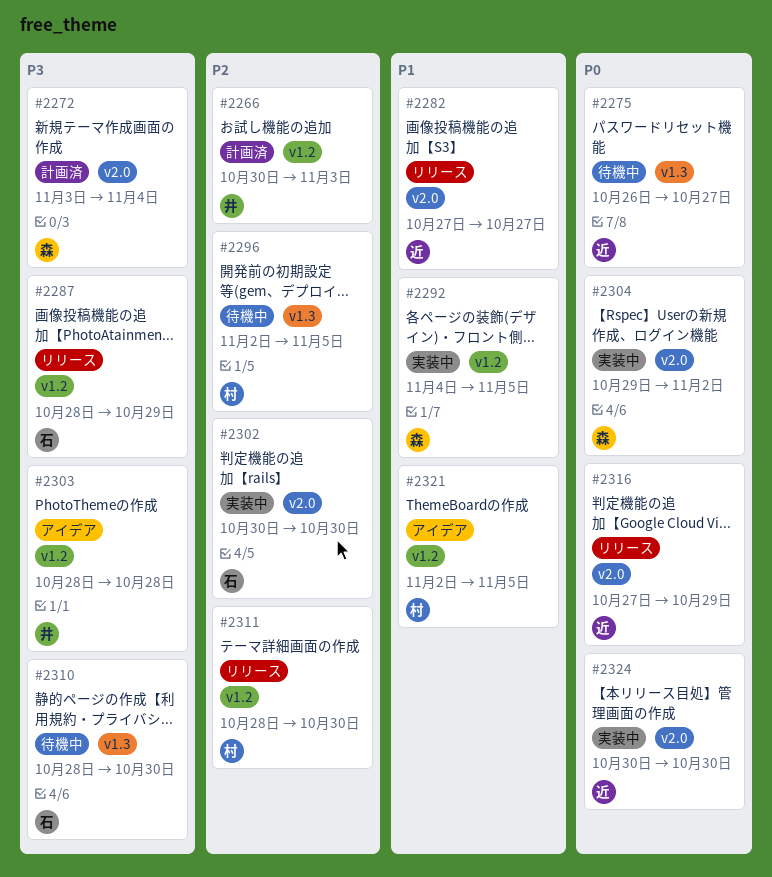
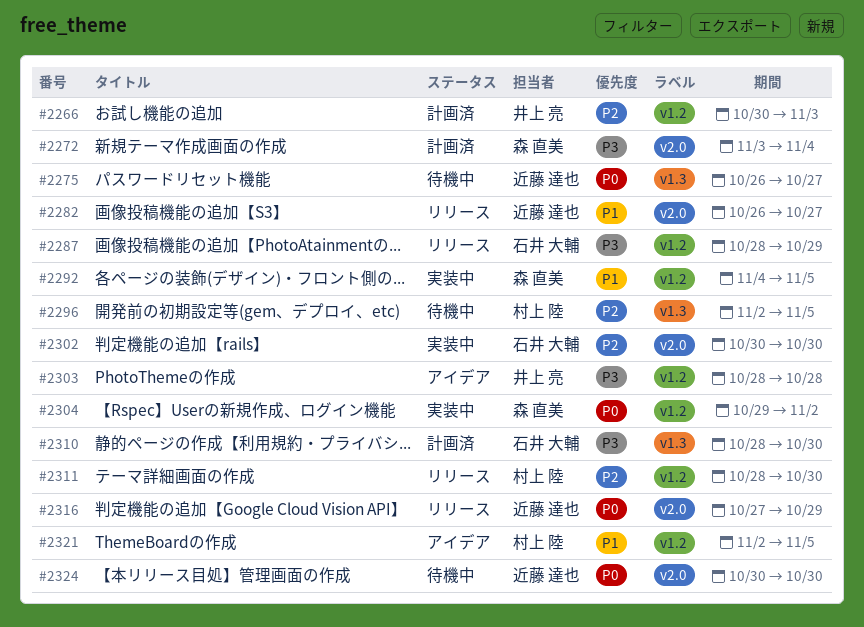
#2282, start: Oct 27 -> Oct 26
#2304, label: v2.0 -> v1.2
#2310, status: 待機中 -> 計画済
#2324, status: 実装中 -> 待機中

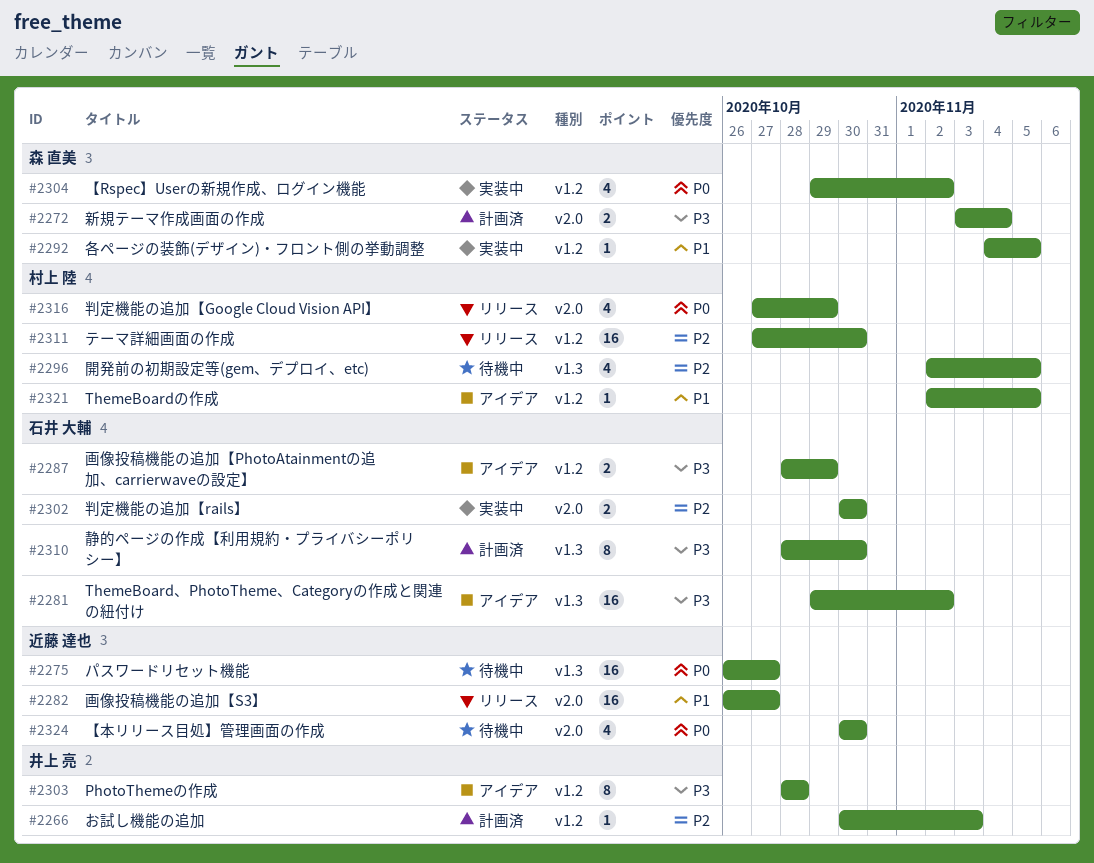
#2281: none -> present
#2287, status: リリース -> アイデア
#2311, start: Oct 28 -> Oct 27
#2316, owner: 近藤 達也 -> 村上 陸

